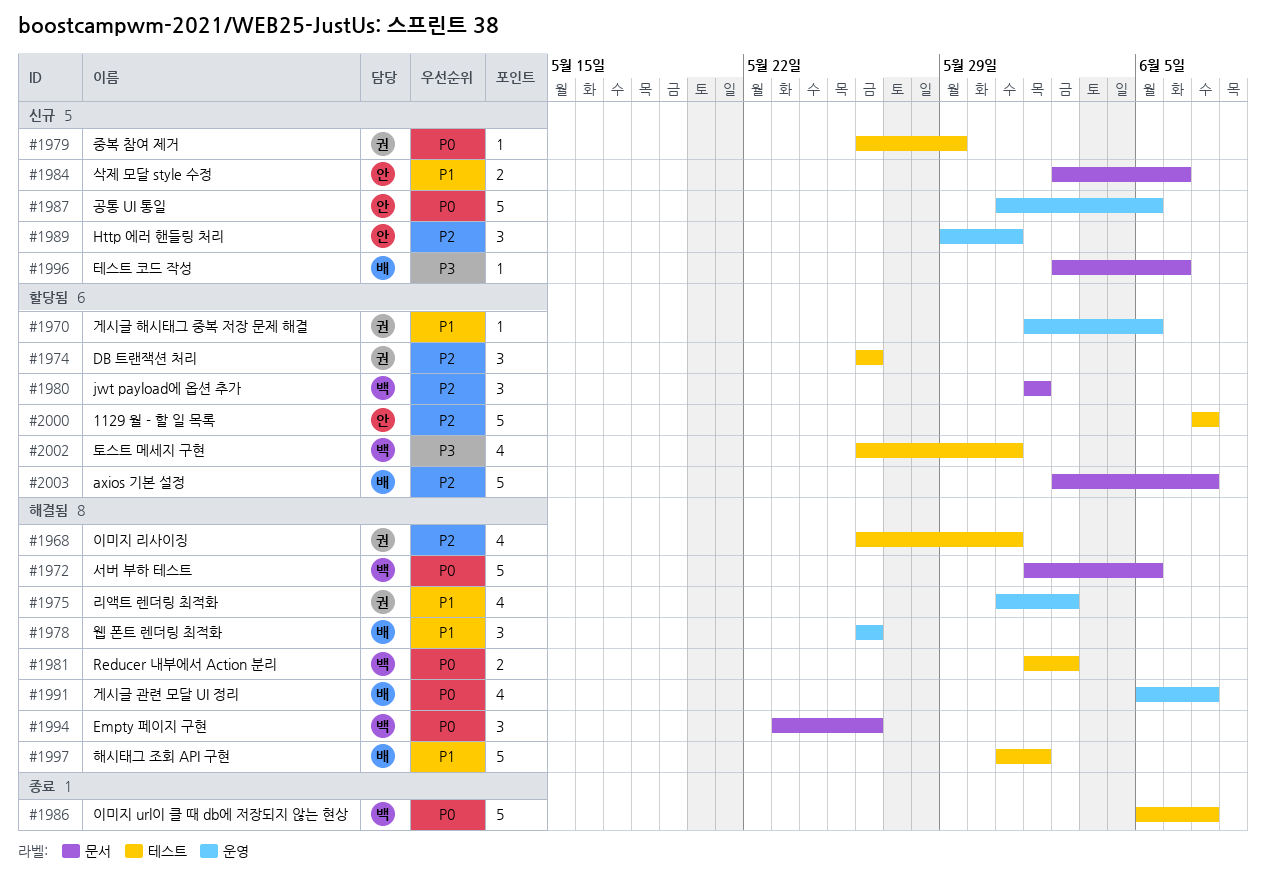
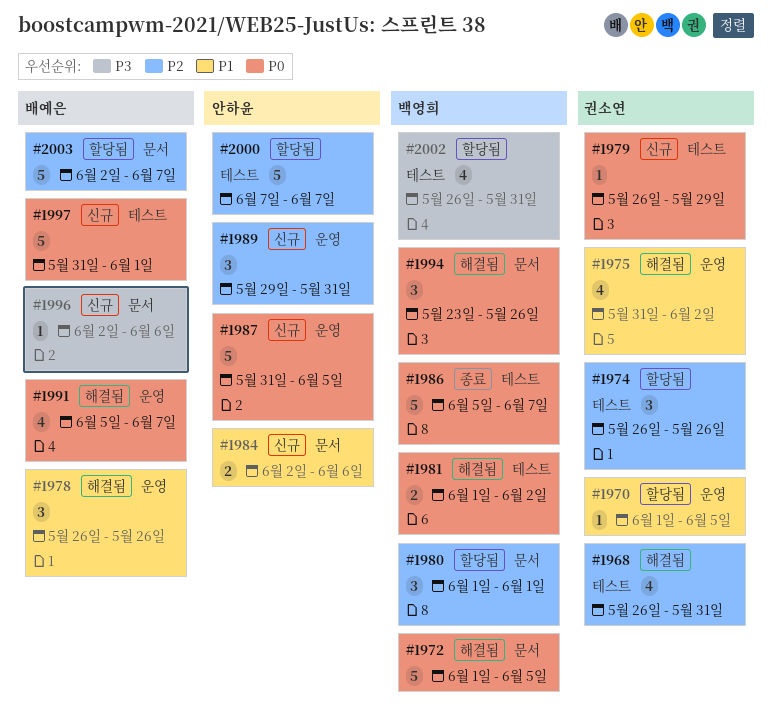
#1997, status: 해결됨 -> 신규
#1997, priority: P1 -> P0

